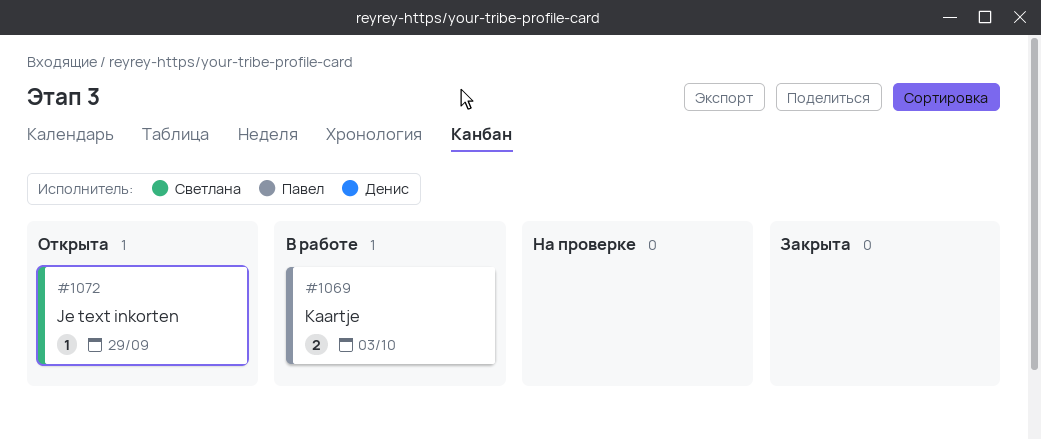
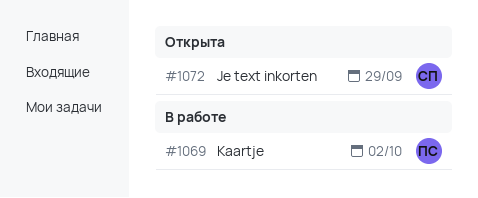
#1069, due: Oct 3 -> Oct 2

